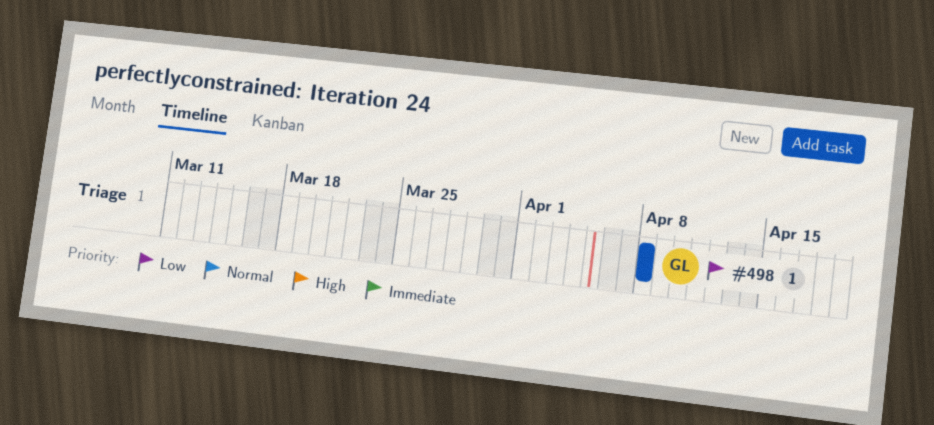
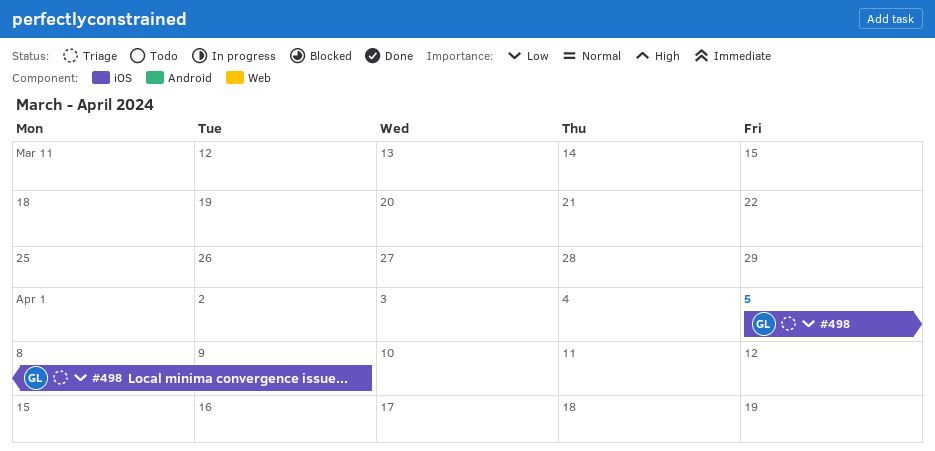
#498, start: Apr 8 -> Apr 5
#498, due: Apr 8 -> Apr 9

